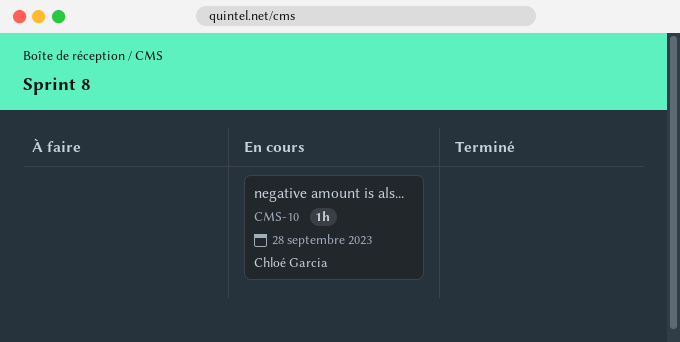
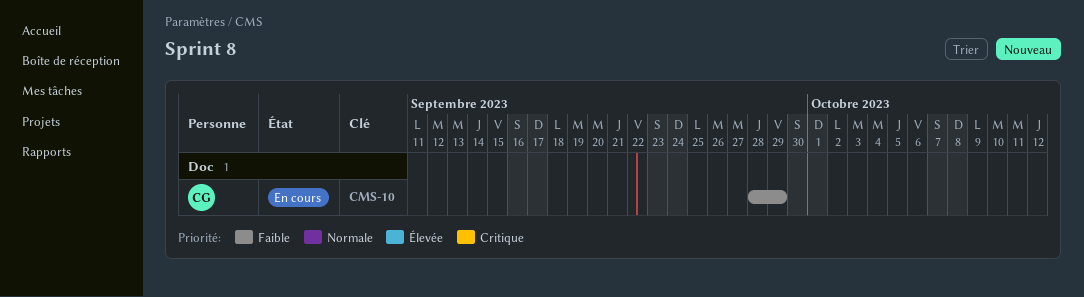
CMS-10, due: Sep 28 -> Sep 29

